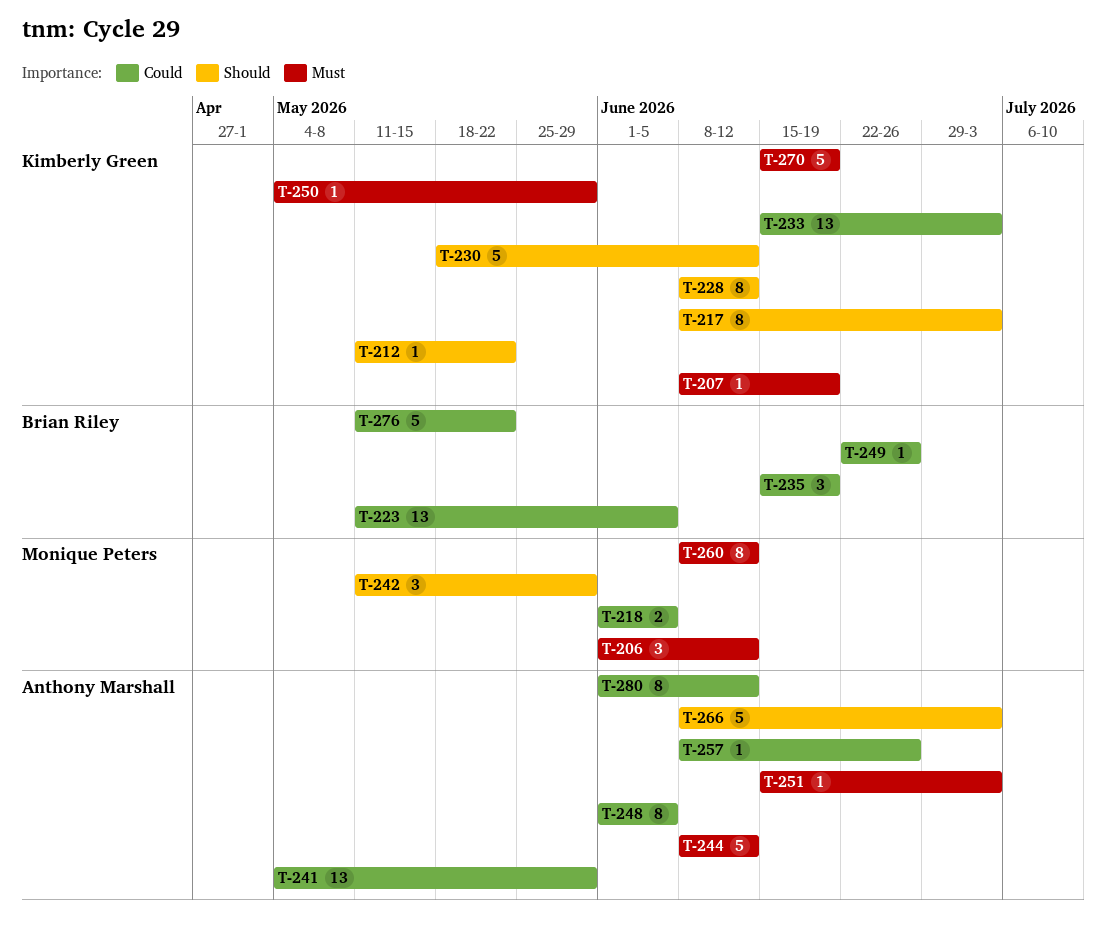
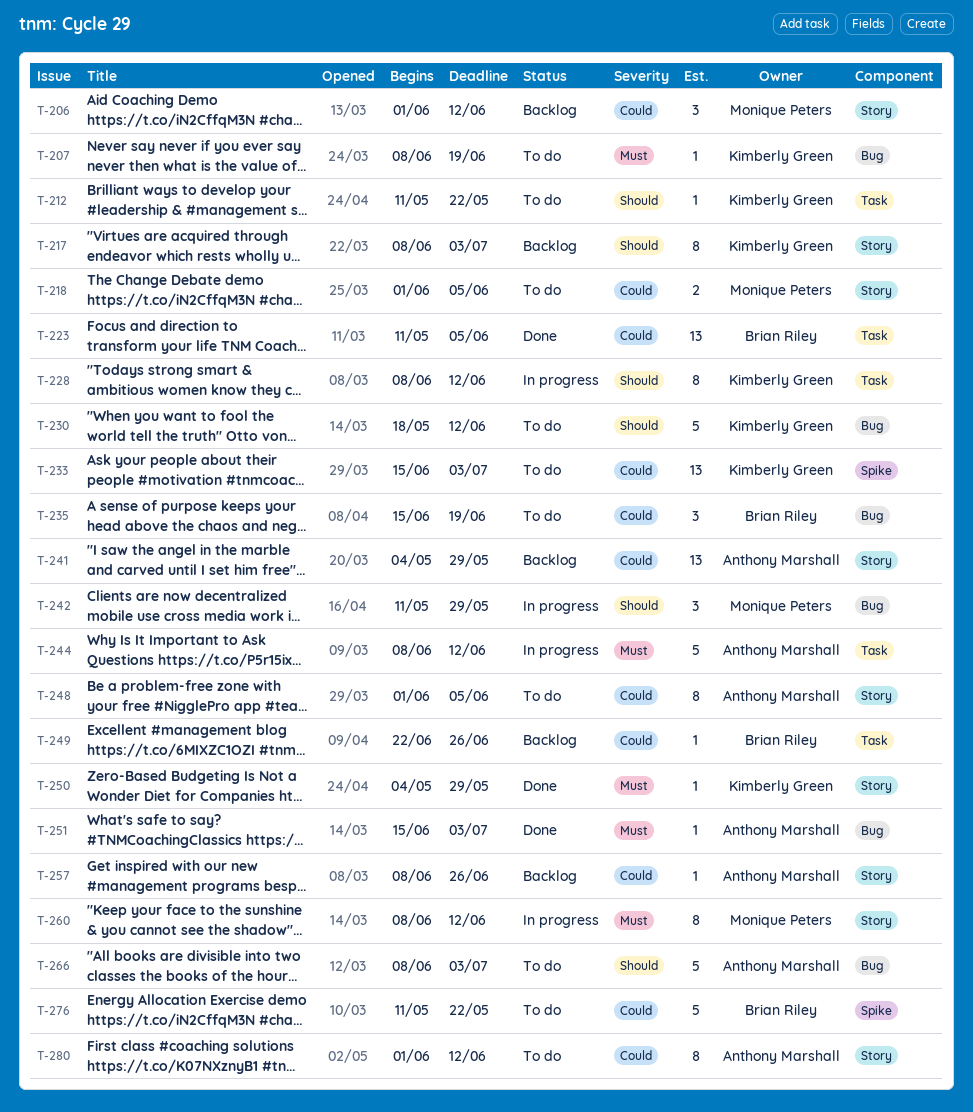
T-206, priority: Must -> Could
T-270: present -> none

